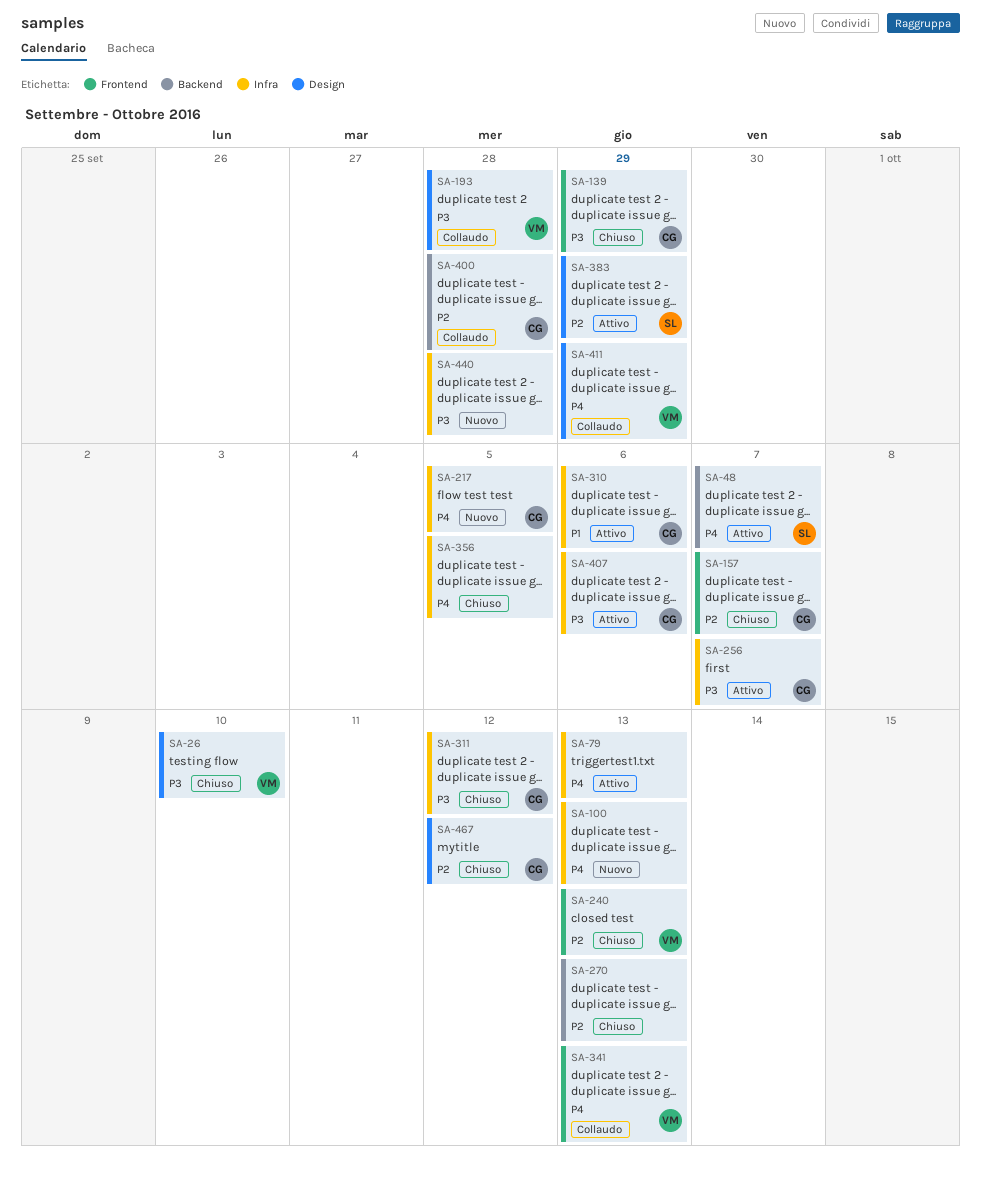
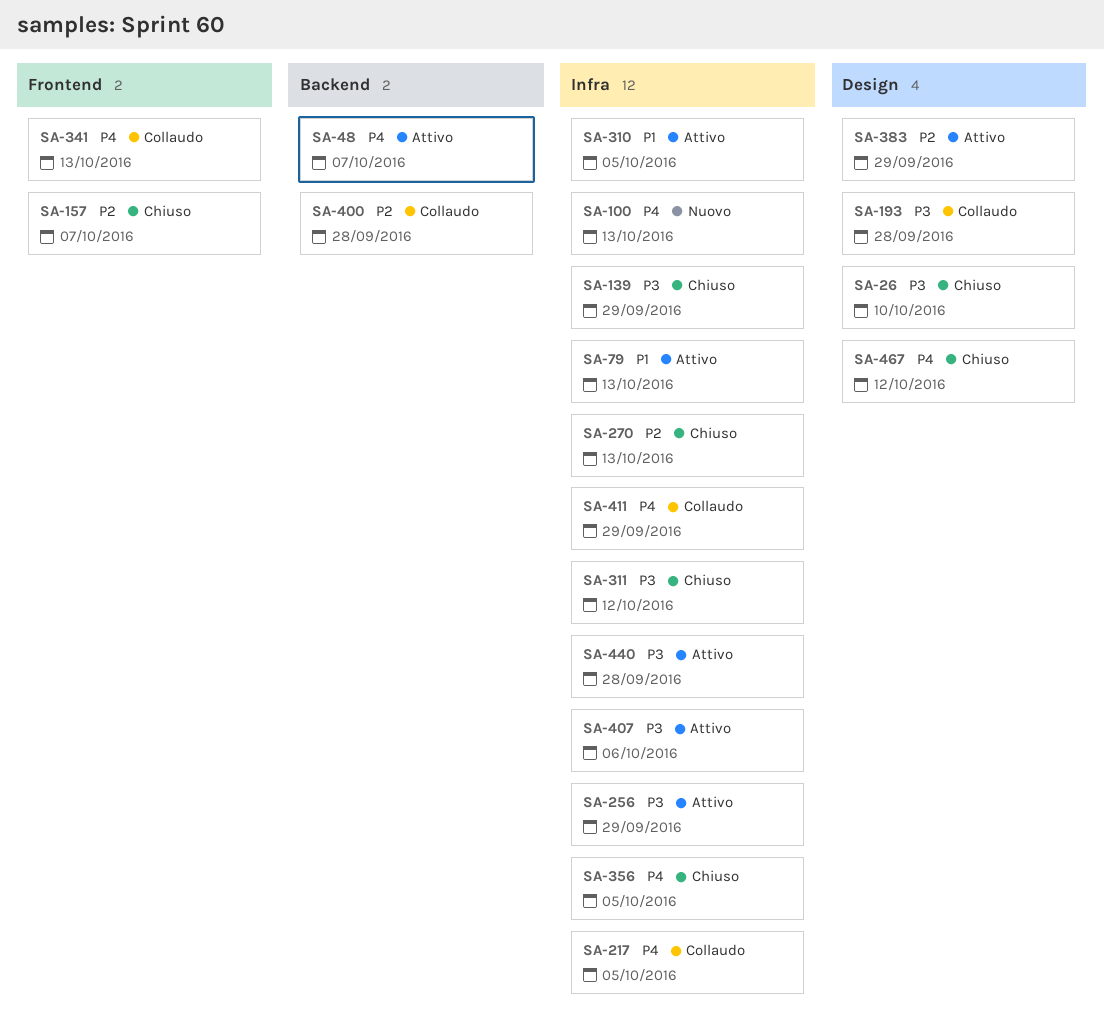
SA-79, priority: P4 -> P1
SA-139, label: Frontend -> Infra
SA-217, status: Nuovo -> Collaudo
SA-240: present -> none
SA-256, due: Oct 7 -> Sep 29
SA-270, label: Backend -> Infra
SA-310, due: Oct 6 -> Oct 5
SA-411, label: Design -> Infra
SA-440, status: Nuovo -> Attivo
SA-467, priority: P2 -> P4

